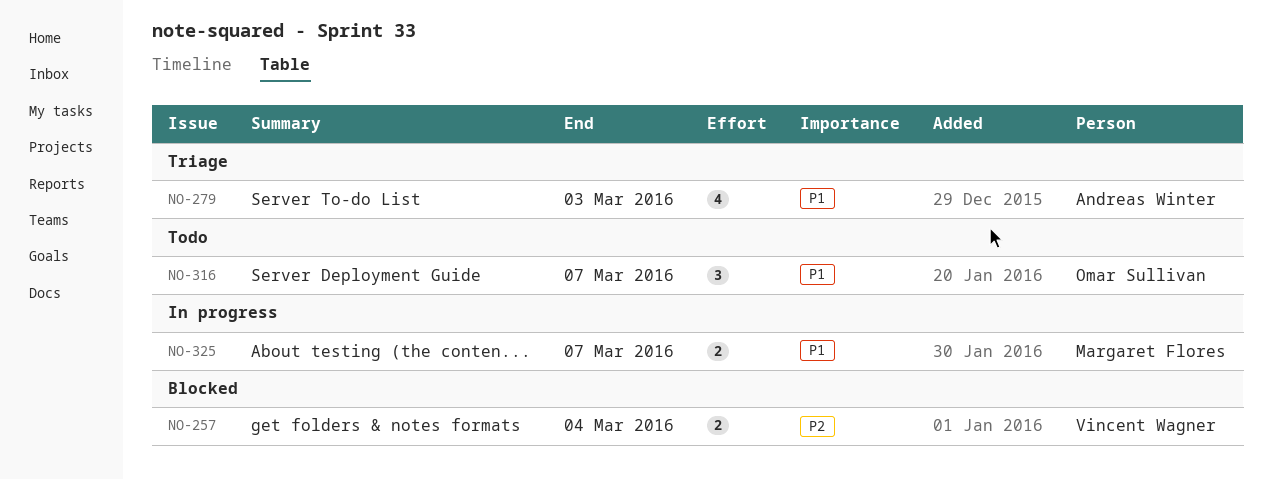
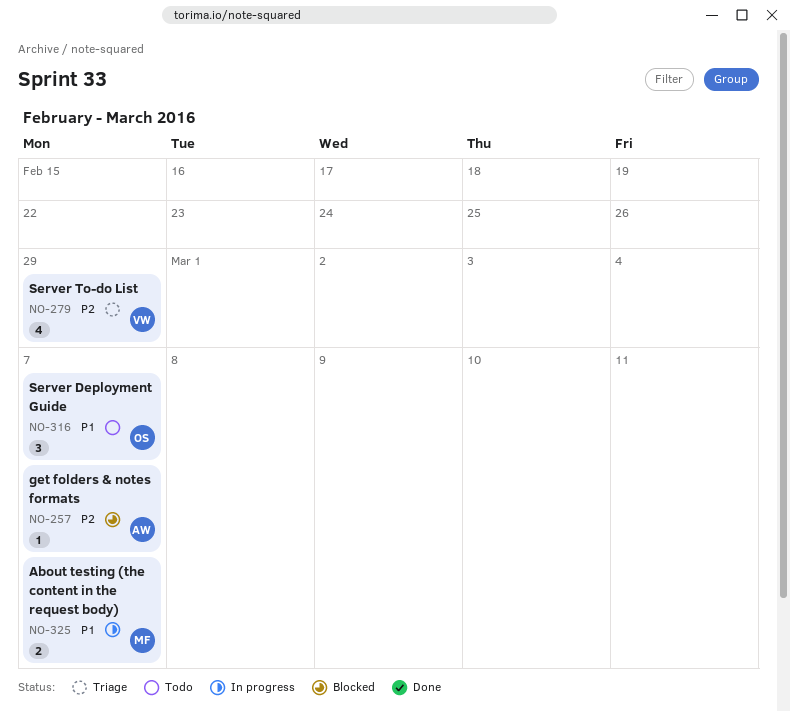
NO-257, owner: Vincent Wagner -> Andreas Winter
NO-257, estimate: 2 -> 1
NO-257, due: Mar 4 -> Mar 7
NO-279, owner: Andreas Winter -> Vincent Wagner
NO-279, priority: P1 -> P2
NO-279, due: Mar 3 -> Feb 29

